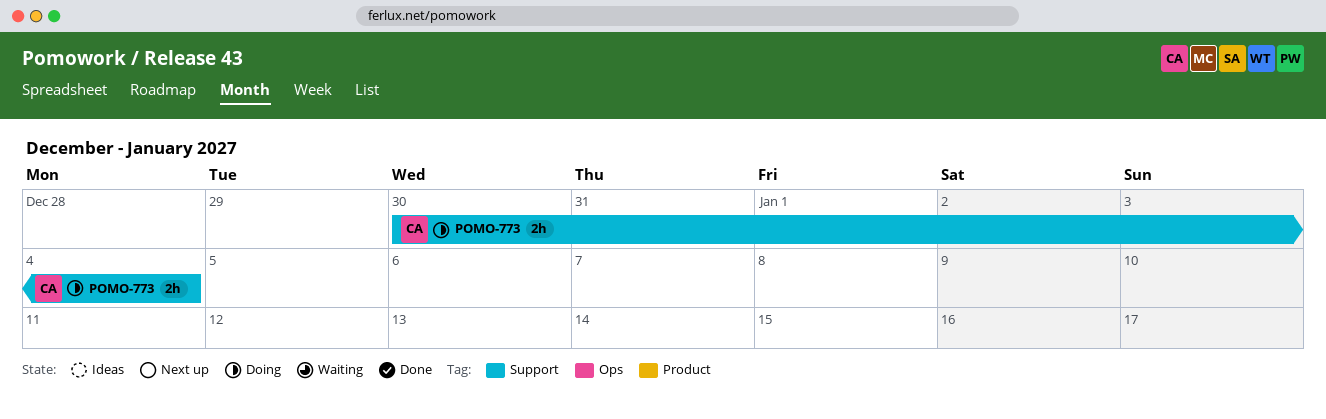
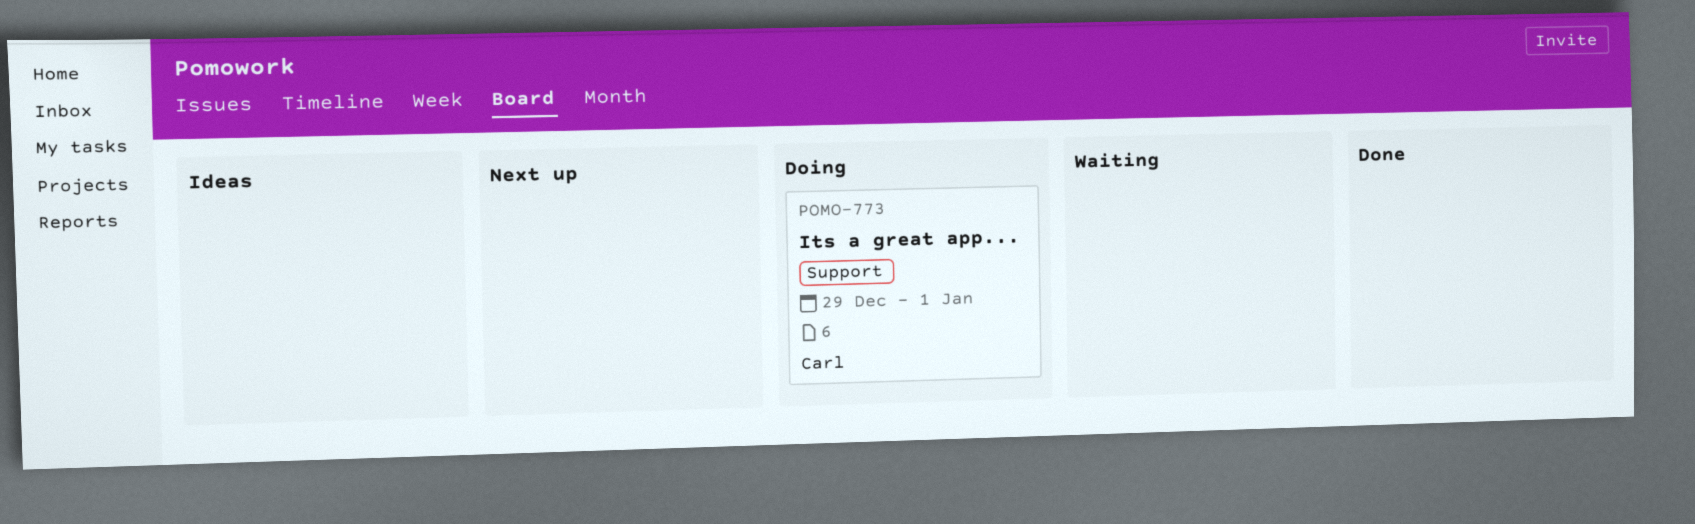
POMO-773, start: Dec 30 -> Dec 29
POMO-773, due: Jan 4 -> Jan 1

